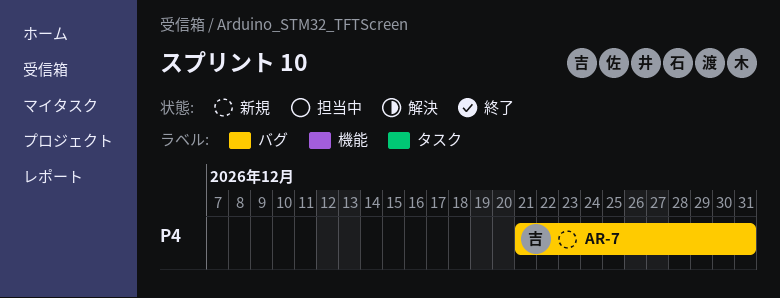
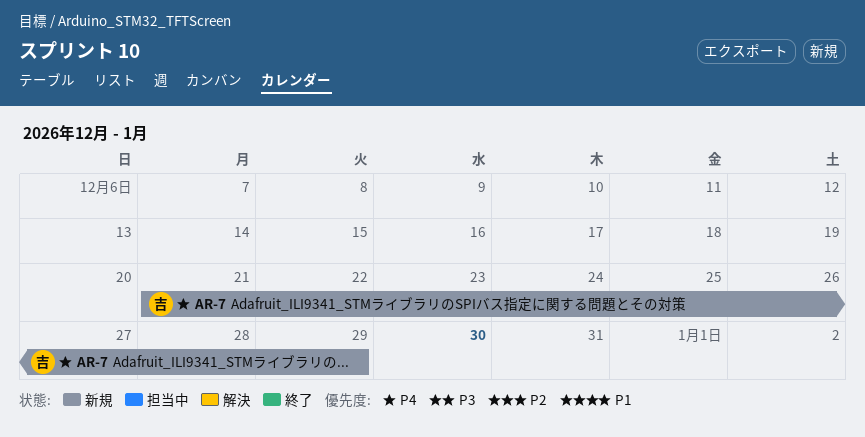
AR-7, due: Dec 31 -> Dec 29

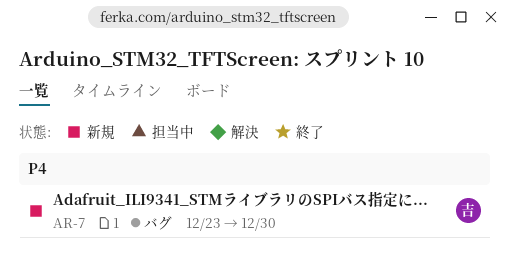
AR-7, start: Dec 21 -> Dec 23
AR-7, due: Dec 29 -> Dec 30

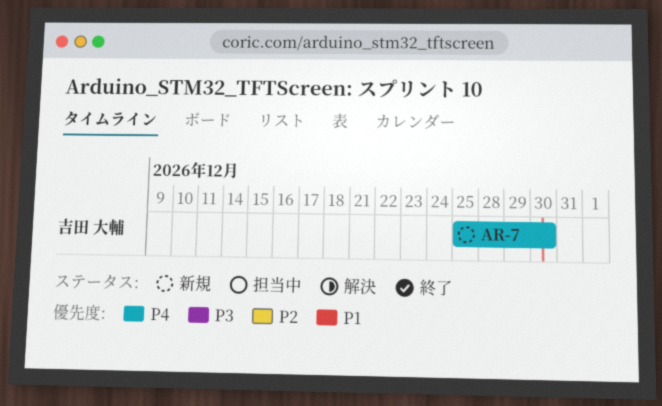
AR-7, start: Dec 23 -> Dec 25

